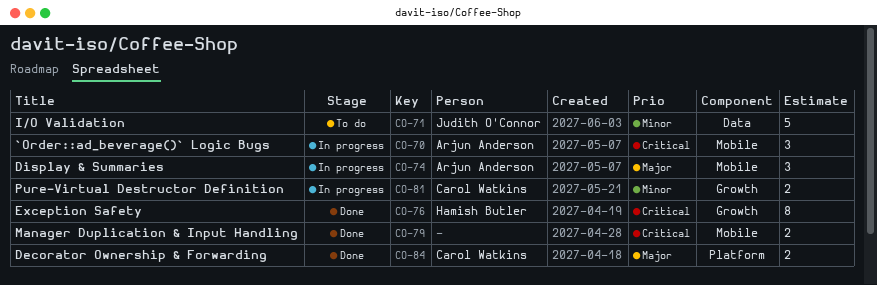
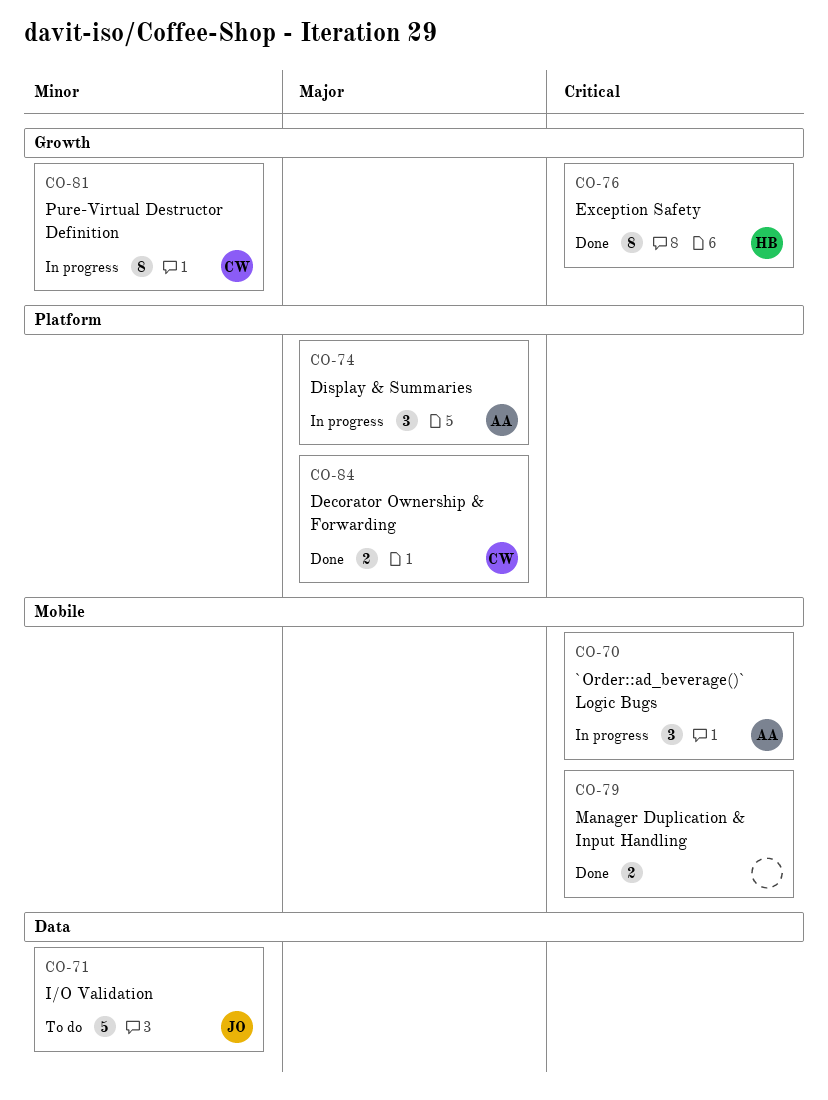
CO-74, label: Mobile -> Platform
CO-81, estimate: 2 -> 8

